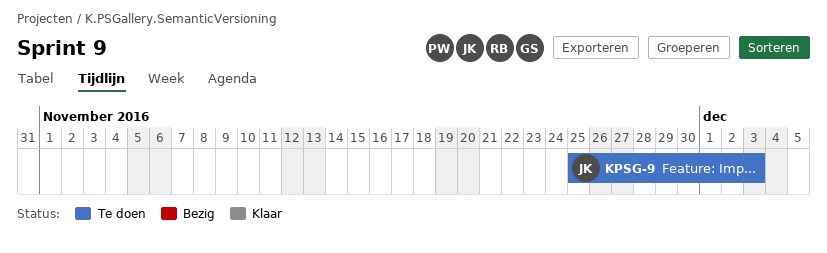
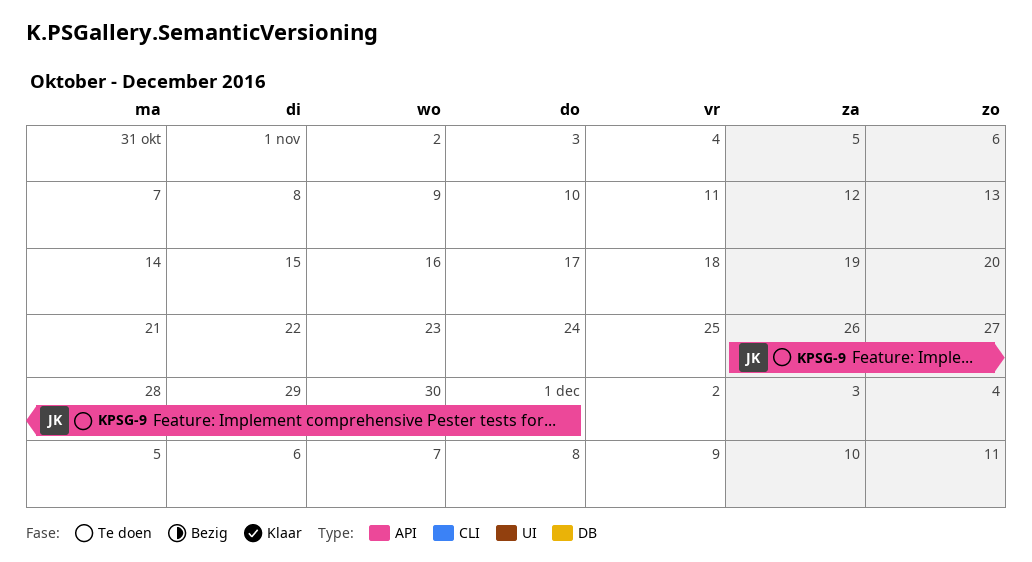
KPSG-9, start: Nov 25 -> Nov 26
KPSG-9, due: Dec 3 -> Dec 1

